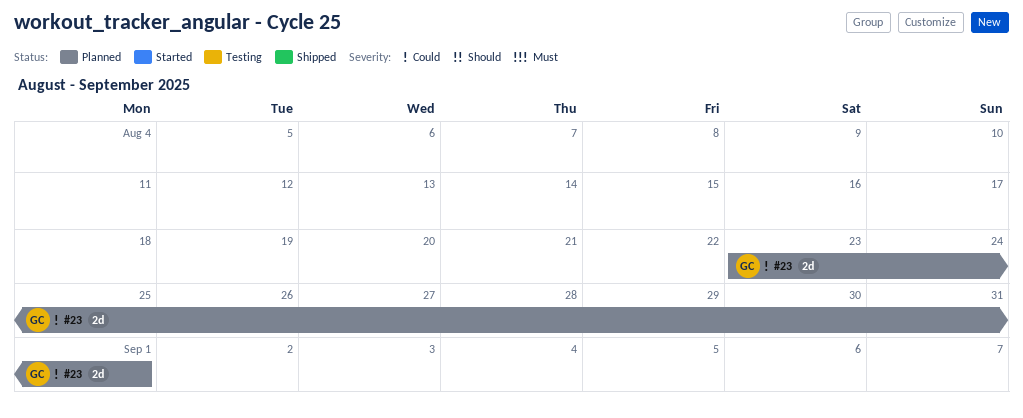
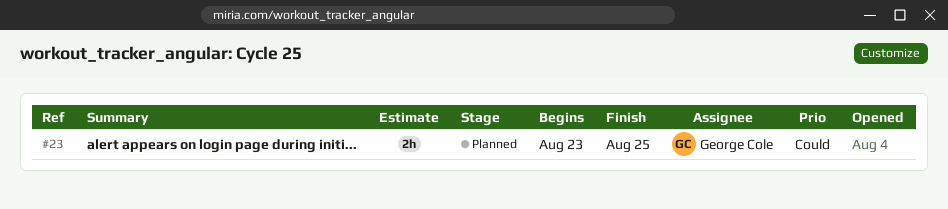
#23, estimate: 2d -> 2h
#23, due: Sep 1 -> Aug 25

